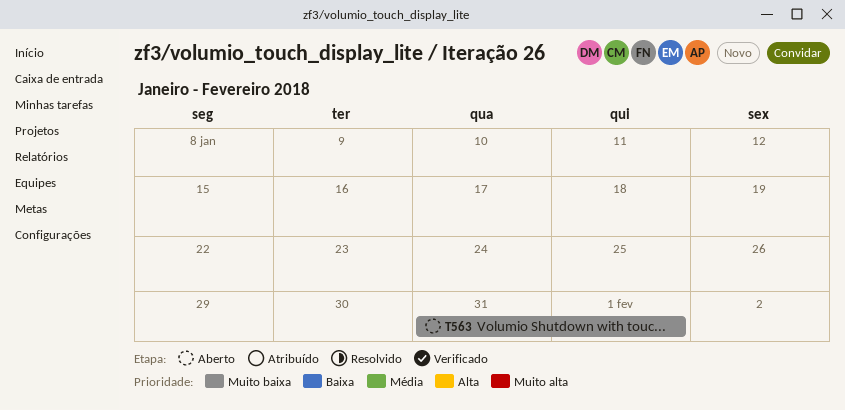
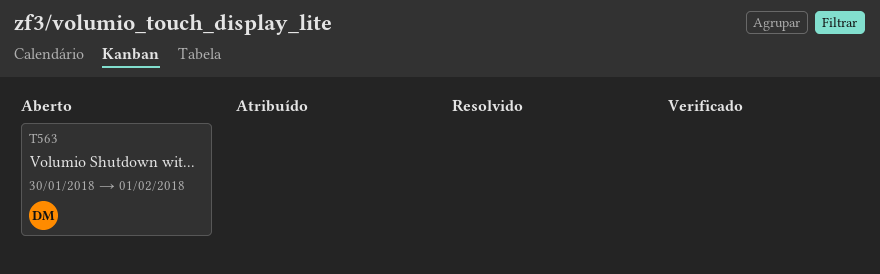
T563, start: Jan 31 -> Jan 30

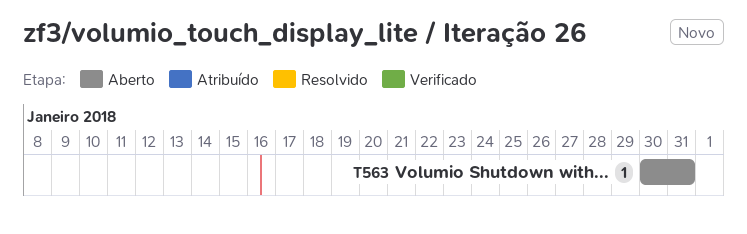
T563, due: Feb 1 -> Jan 31

